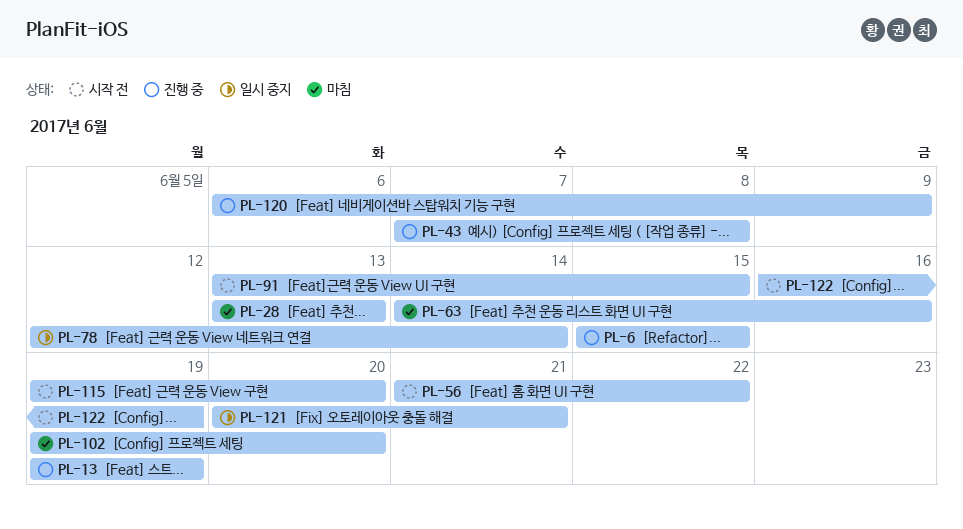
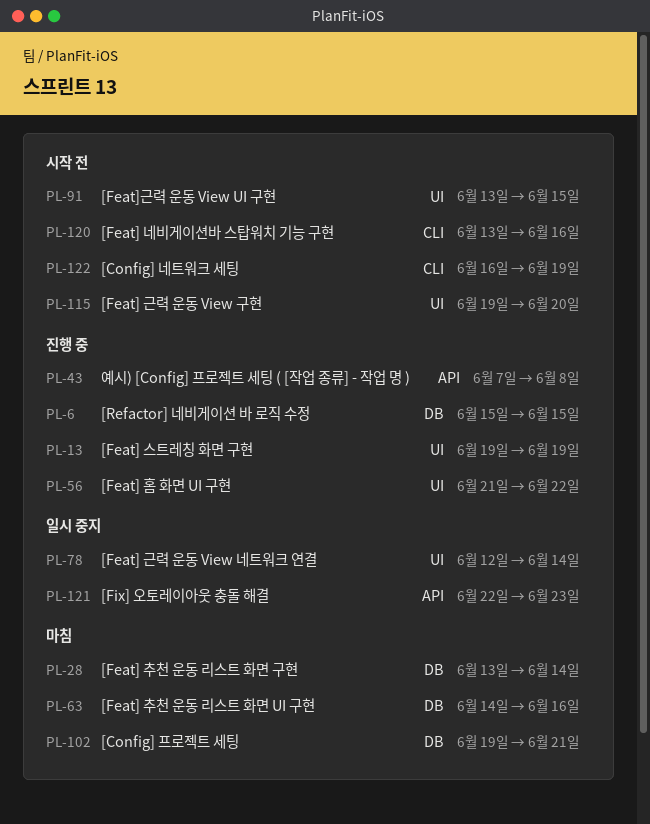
PL-28, due: Jun 13 -> Jun 14
PL-56, status: 시작 전 -> 진행 중
PL-102, due: Jun 20 -> Jun 21
PL-120, status: 진행 중 -> 시작 전
PL-120, start: Jun 6 -> Jun 13
PL-120, due: Jun 9 -> Jun 16
PL-121, start: Jun 20 -> Jun 22
PL-121, due: Jun 21 -> Jun 23

